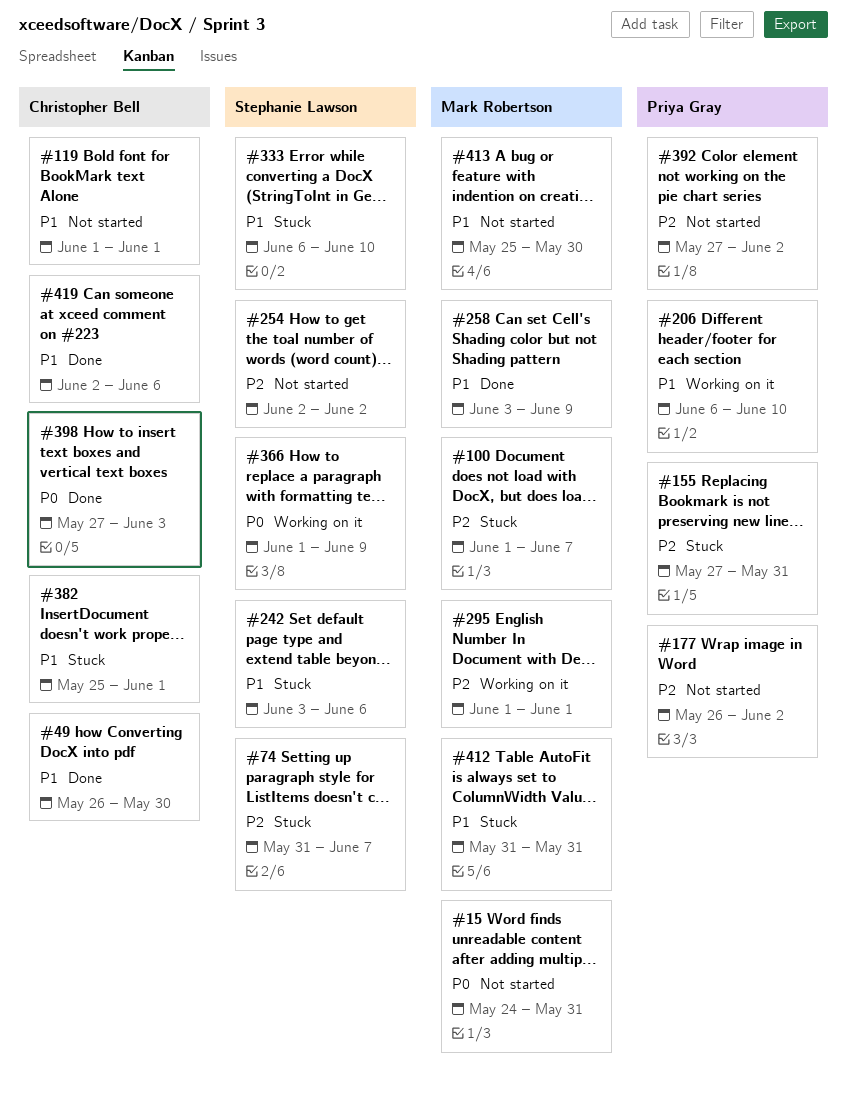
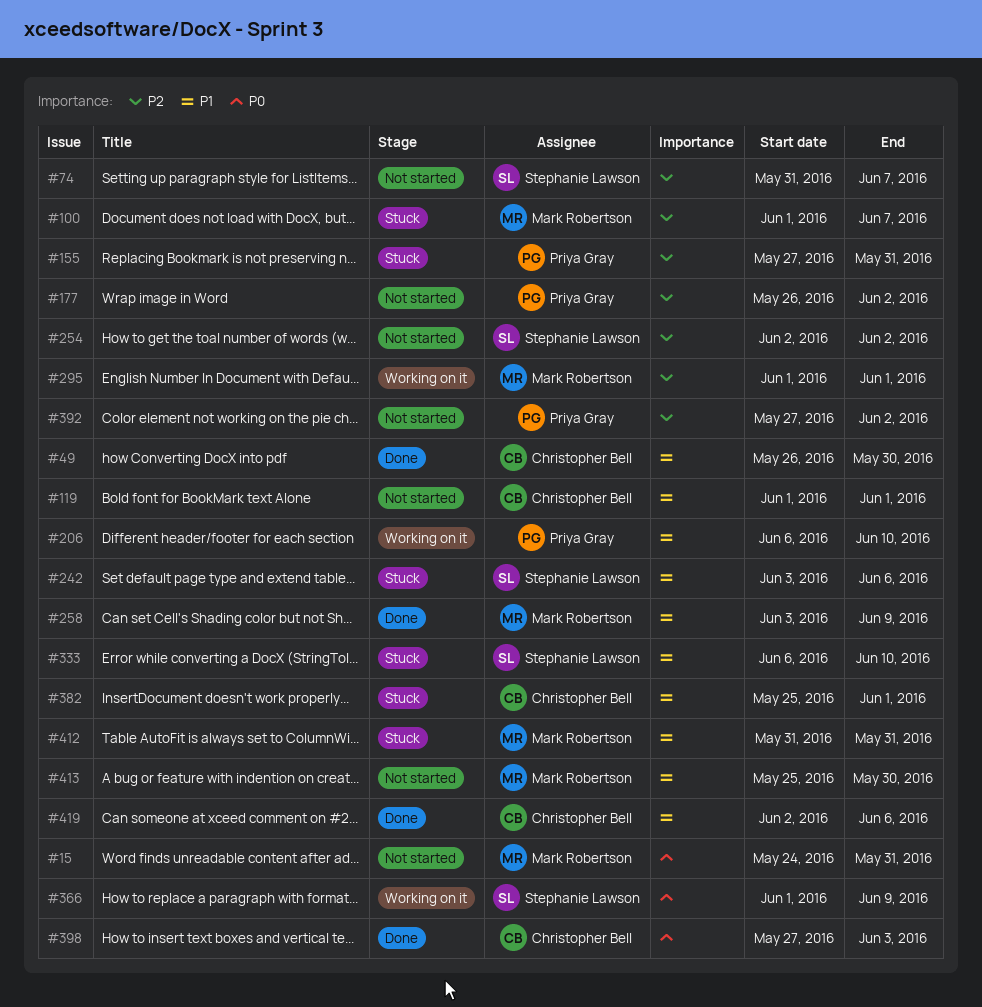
#74, status: Stuck -> Not started

